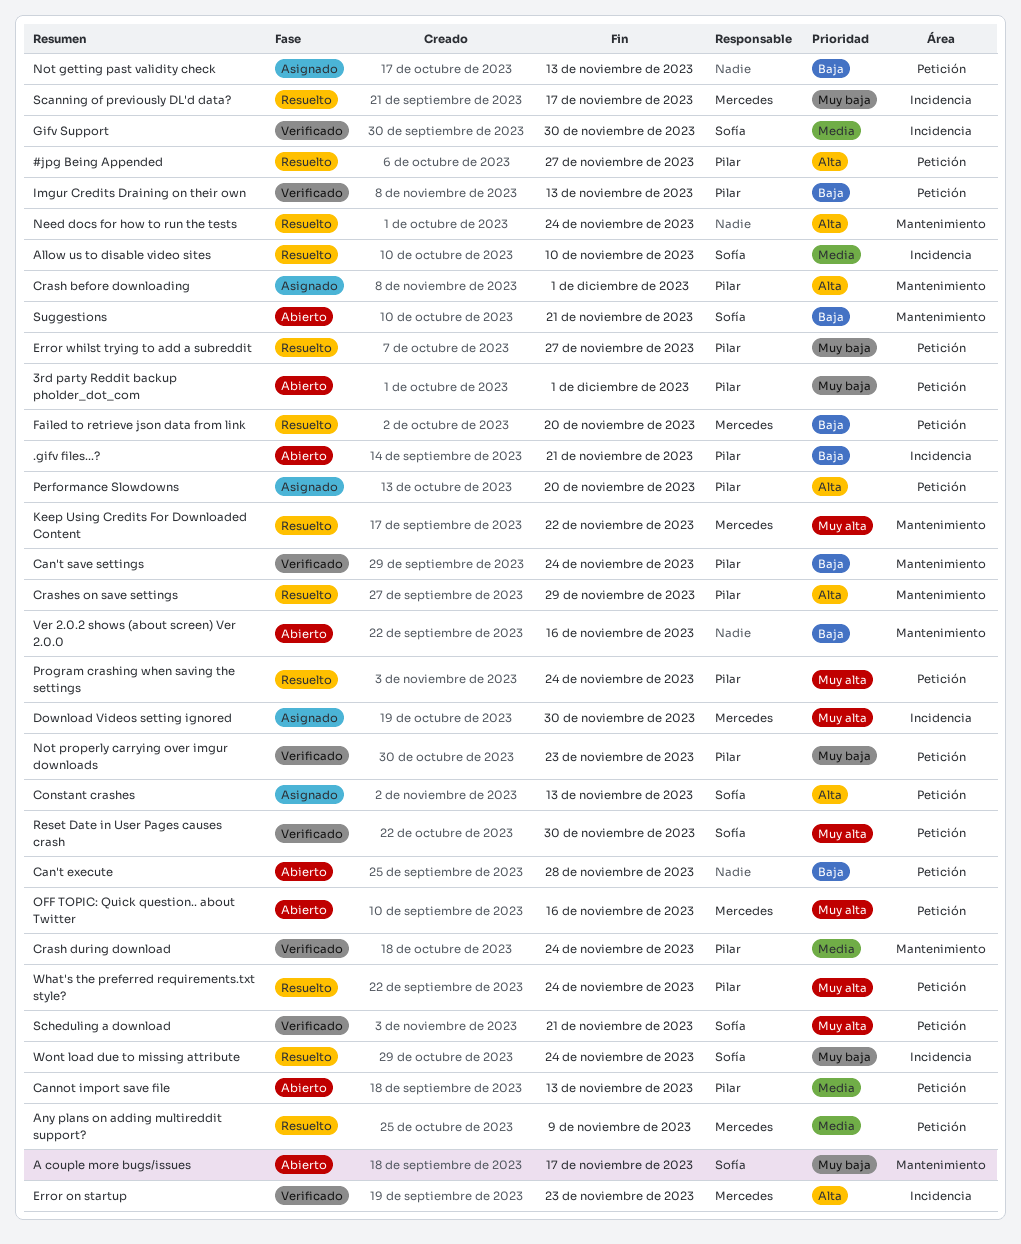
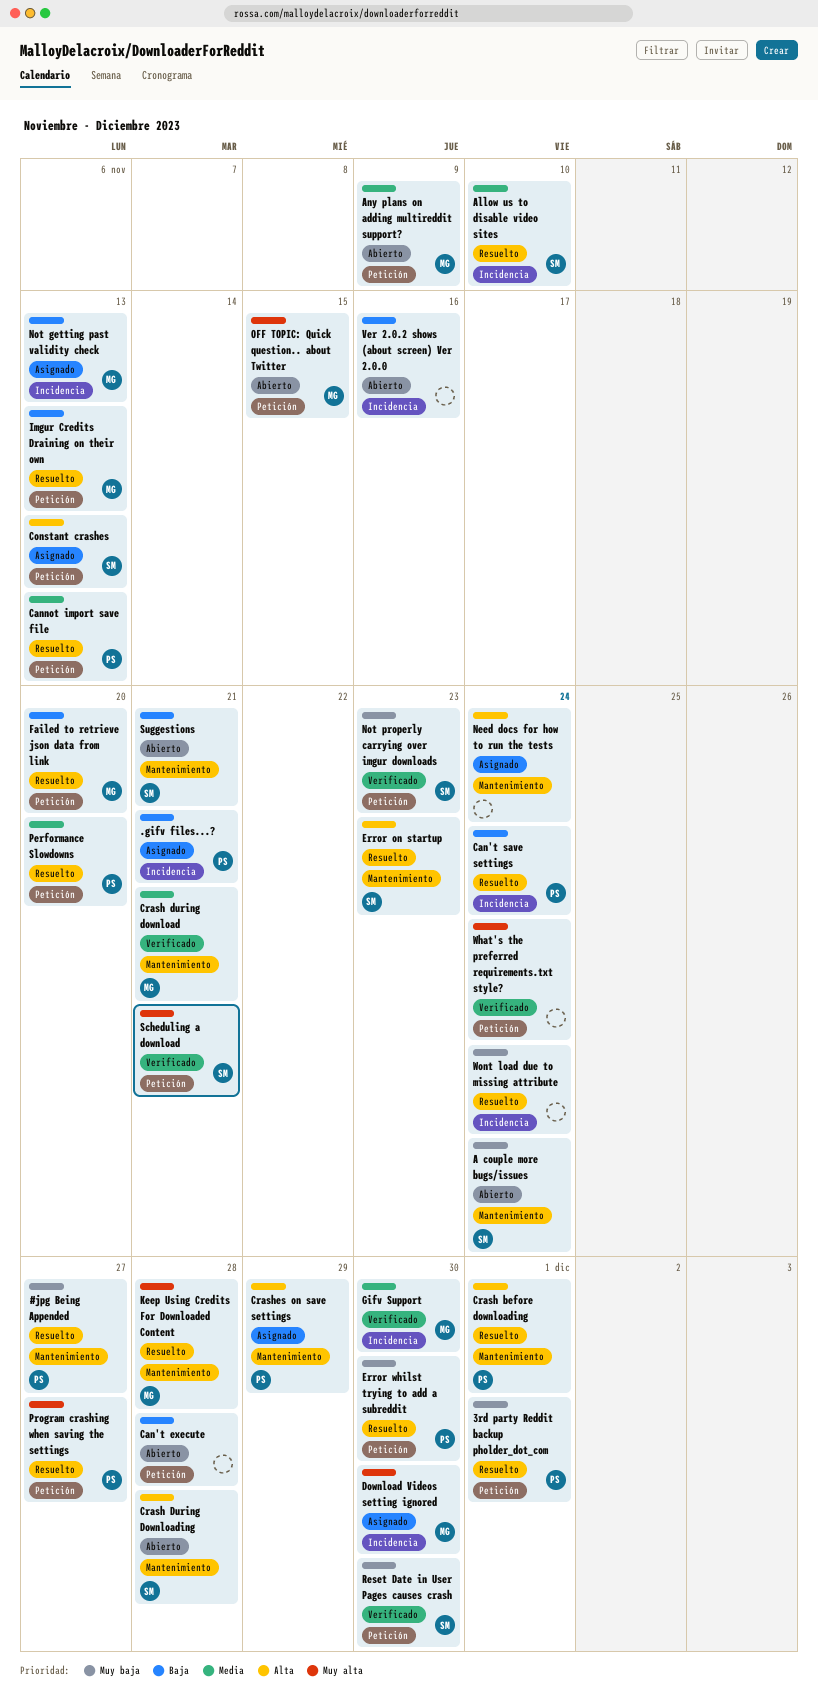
#jpg Being Appended, priority: Alta -> Muy baja
#jpg Being Appended, label: Petición -> Mantenimiento
.gifv files...?, status: Abierto -> Asignado
3rd party Reddit backup pholder_dot_com, status: Abierto -> Resuelto
A couple more bugs/issues, due: Nov 17 -> Nov 24
Any plans on adding multireddit support?, status: Resuelto -> Abierto
Can't save settings, status: Verificado -> Resuelto
Can't save settings, label: Mantenimiento -> Incidencia
Cannot import save file, status: Abierto -> Resuelto
Crash before downloading, status: Asignado -> Resuelto
Crash during download, owner: Pilar -> Mercedes
Crash during download, due: Nov 24 -> Nov 21
Crash During Downloading: none -> present
Crashes on save settings, status: Resuelto -> Asignado
Error on startup, status: Verificado -> Resuelto
Error on startup, owner: Mercedes -> Sofía
Error on startup, label: Incidencia -> Mantenimiento
Error whilst trying to add a subreddit, due: Nov 27 -> Nov 30
Gifv Support, owner: Sofía -> Mercedes
Imgur Credits Draining on their own, status: Verificado -> Resuelto
Imgur Credits Draining on their own, owner: Pilar -> Mercedes
Keep Using Credits For Downloaded Content, due: Nov 22 -> Nov 28
Need docs for how to run the tests, status: Resuelto -> Asignado
Not getting past validity check, owner: none -> Mercedes
Not getting past validity check, label: Petición -> Incidencia
Not properly carrying over imgur downloads, owner: Pilar -> Sofía
OFF TOPIC: Quick question.. about Twitter, due: Nov 16 -> Nov 15
Performance Slowdowns, status: Asignado -> Resuelto
Performance Slowdowns, priority: Alta -> Media
Program crashing when saving the settings, due: Nov 24 -> Nov 27
Reset Date in User Pages causes crash, priority: Muy alta -> Muy baja
Scanning of previously DL'd data?: present -> none
Ver 2.0.2 shows (about screen) Ver 2.0.0, label: Mantenimiento -> Incidencia
What's the preferred requirements.txt style?, status: Resuelto -> Verificado
What's the preferred requirements.txt style?, owner: Pilar -> none
Wont load due to missing attribute, owner: Sofía -> none

